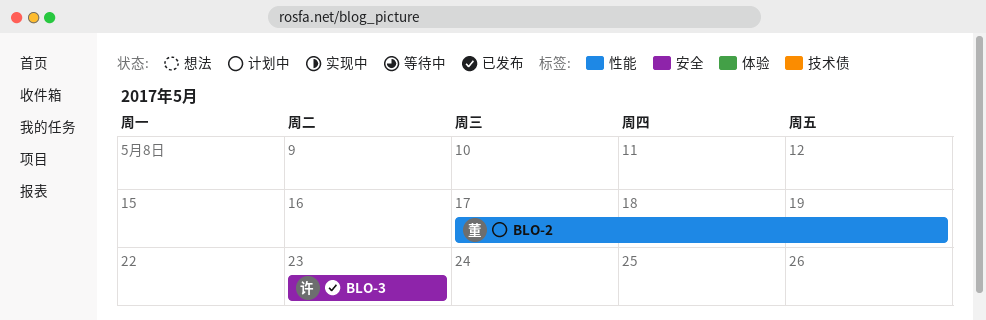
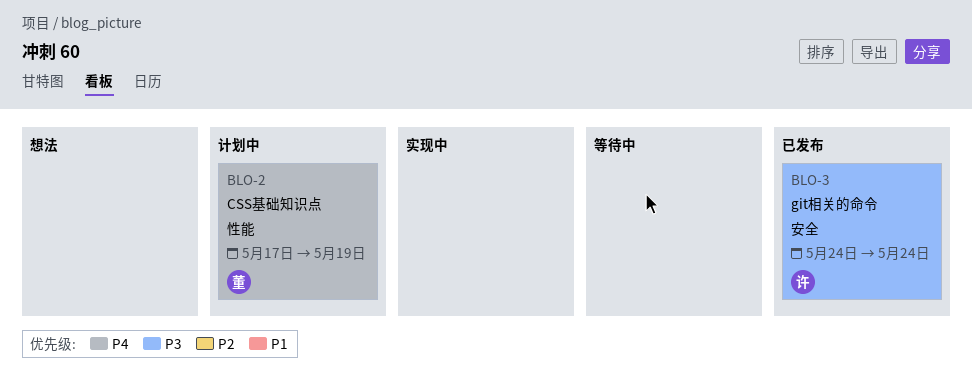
BLO-3, start: May 23 -> May 24
BLO-3, due: May 23 -> May 24

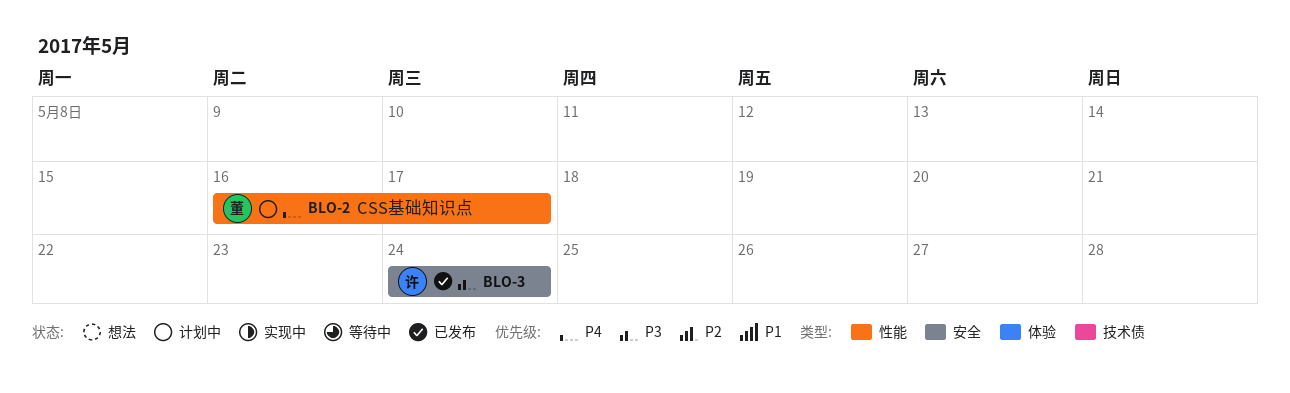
BLO-2, start: May 17 -> May 16
BLO-2, due: May 19 -> May 17

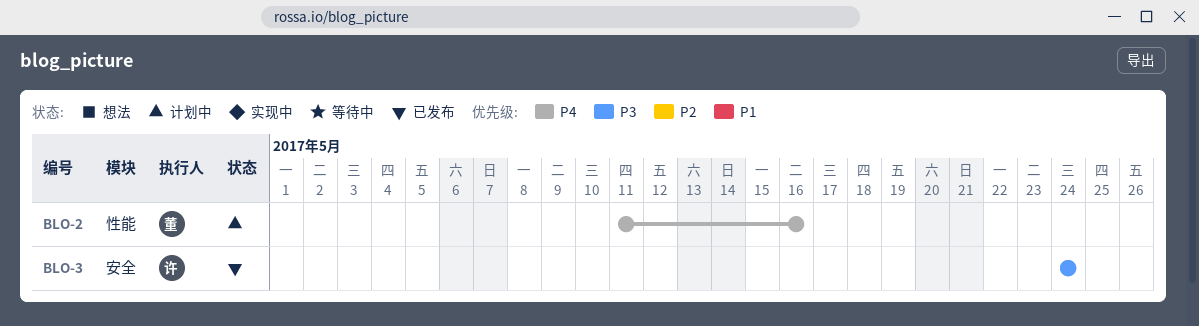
BLO-2, start: May 16 -> May 11
BLO-2, due: May 17 -> May 16

